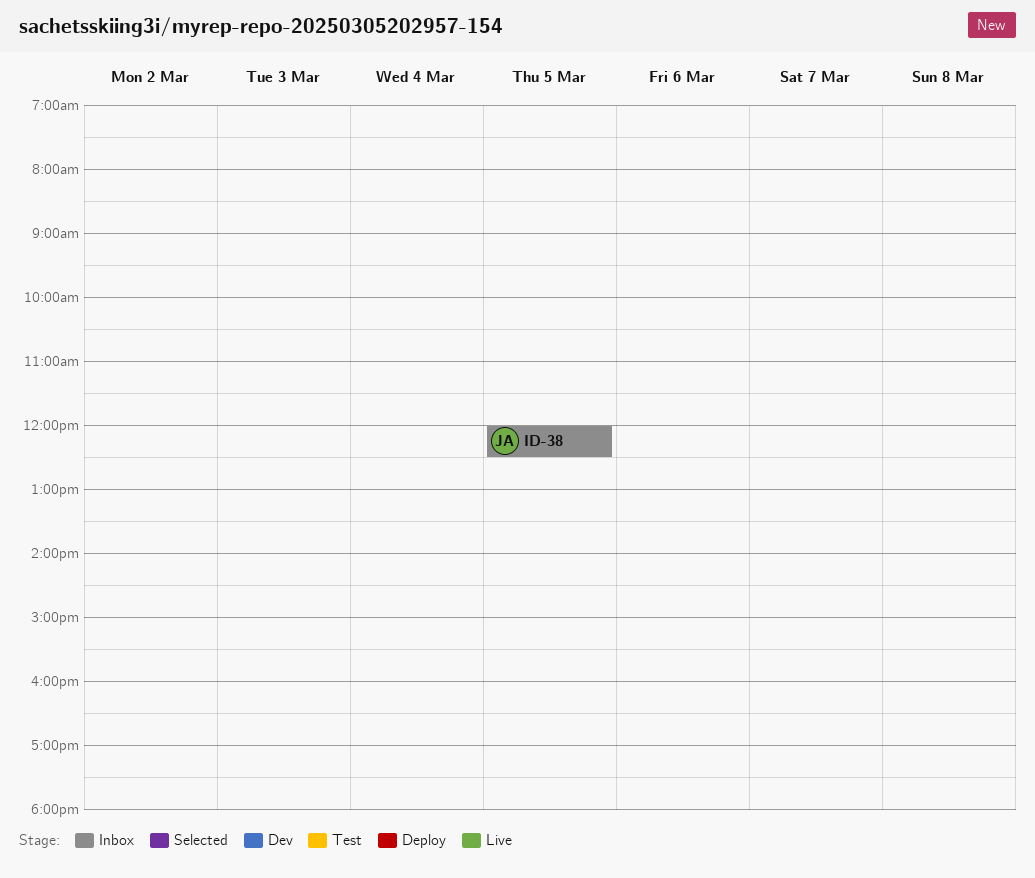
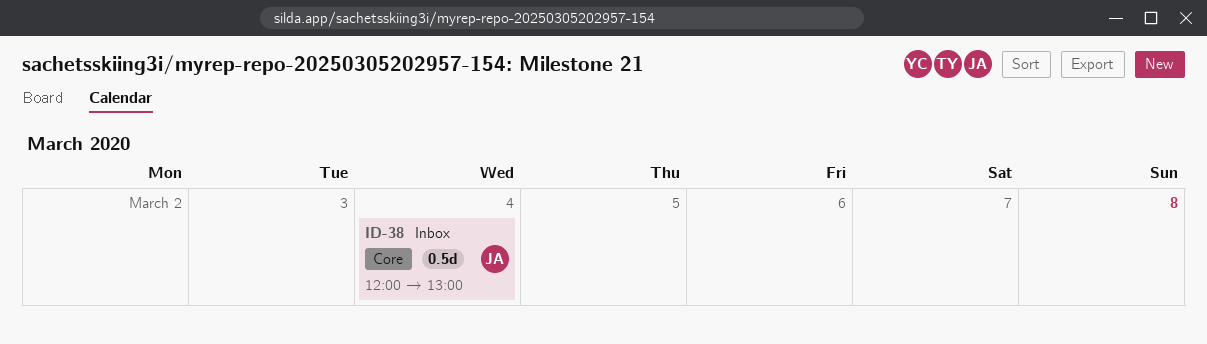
ID-38, day: Mar 5 -> Mar 4
ID-38, ends: 12:30 -> 13:00

